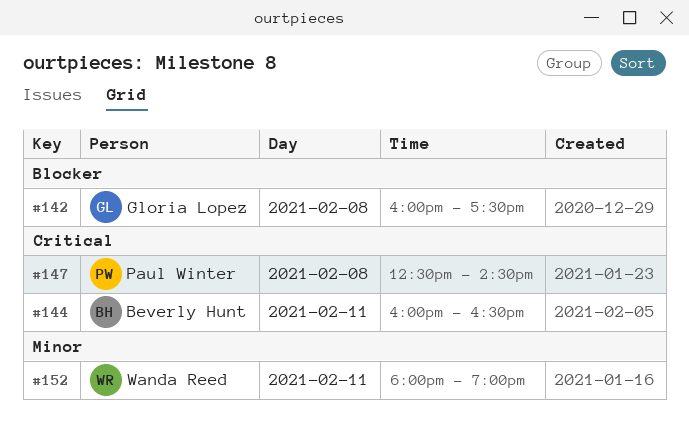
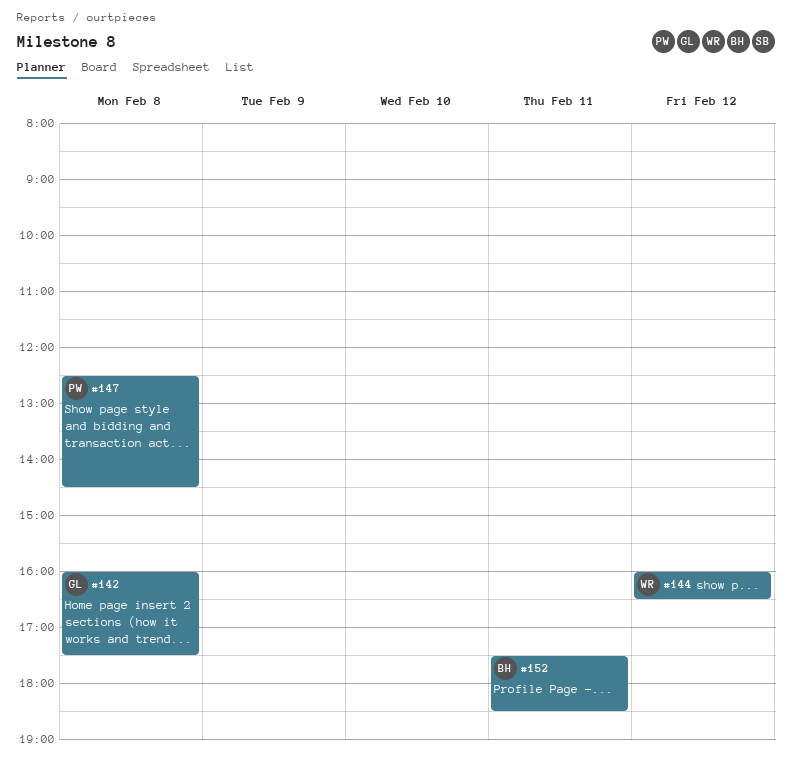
#144, owner: Beverly Hunt -> Wanda Reed
#144, day: Feb 11 -> Feb 12
#152, owner: Wanda Reed -> Beverly Hunt
#152, begins: 18:00 -> 17:30
#152, ends: 19:00 -> 18:30

